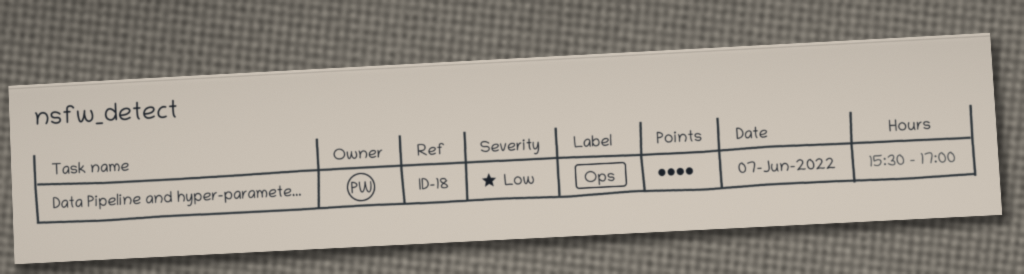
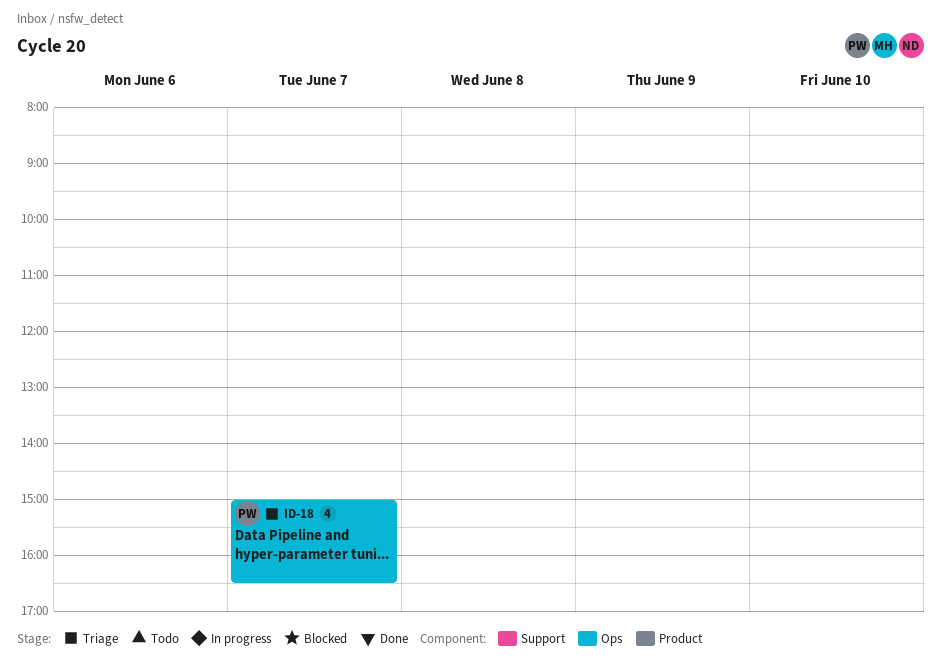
ID-18, begins: 15:30 -> 15:00
ID-18, ends: 17:00 -> 16:30

